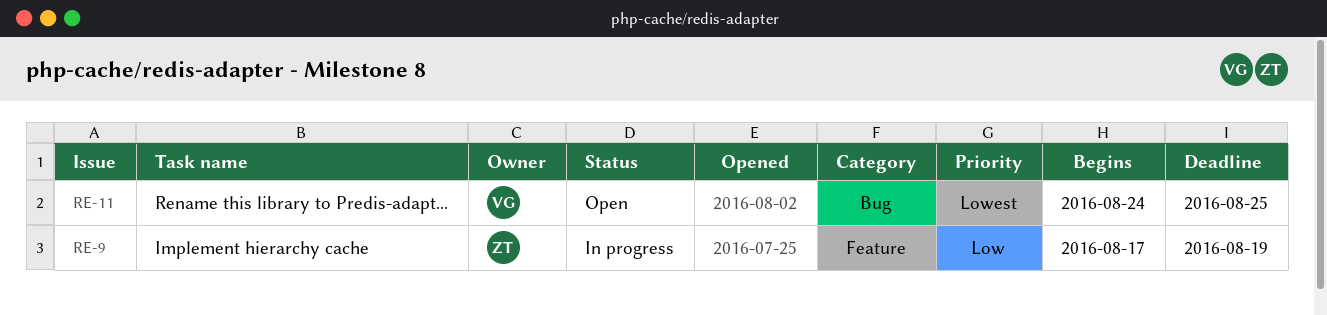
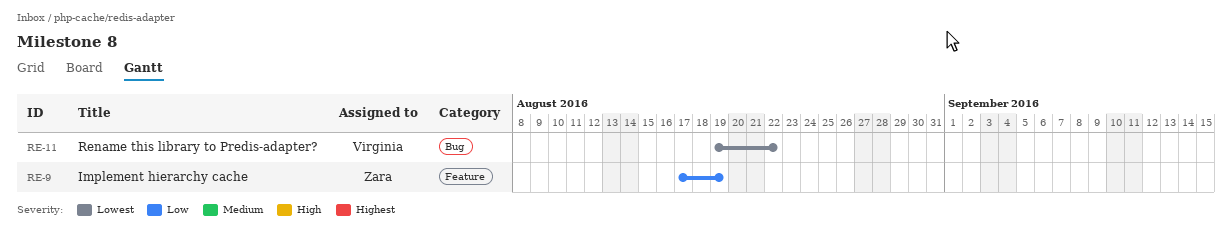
RE-11, start: Aug 24 -> Aug 19
RE-11, due: Aug 25 -> Aug 22

